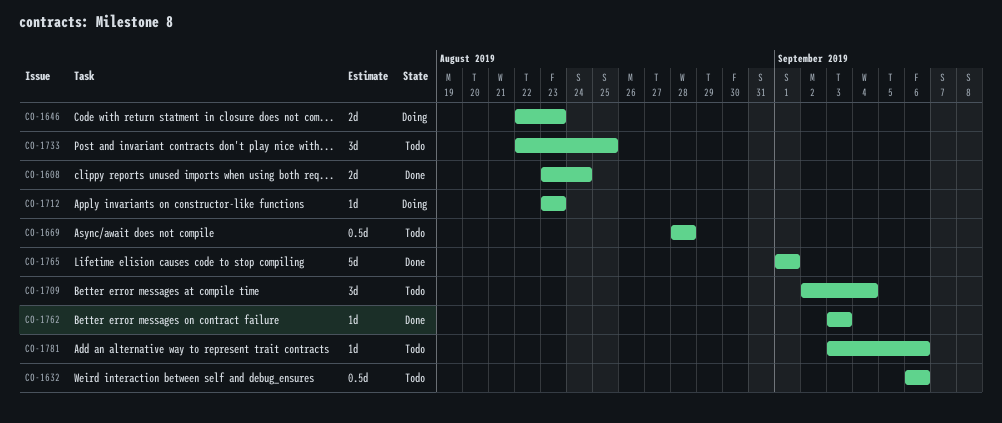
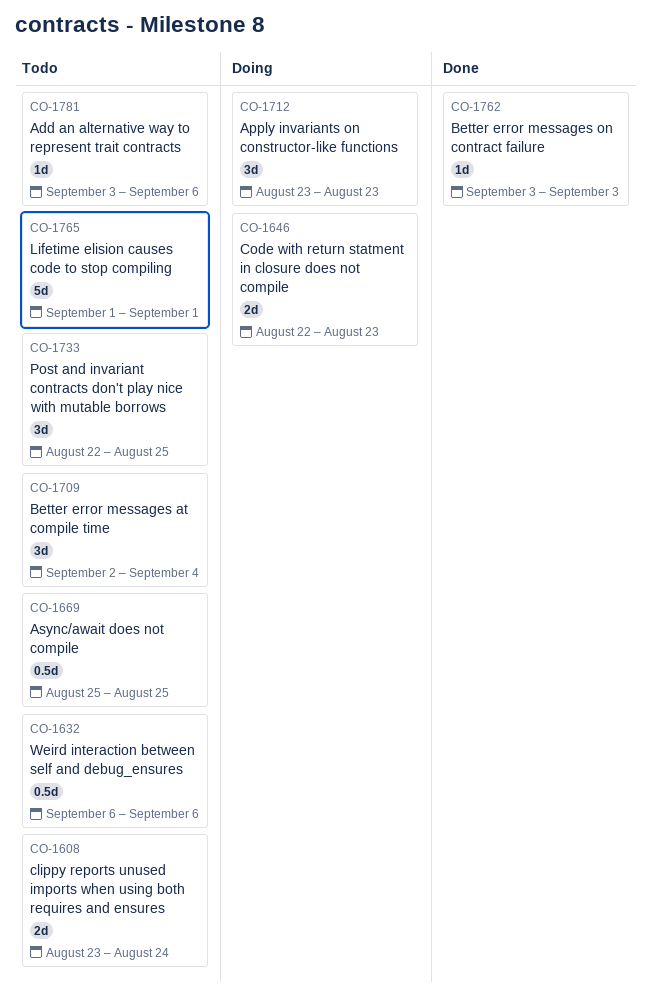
CO-1608, status: Done -> Todo
CO-1669, start: Aug 28 -> Aug 25
CO-1669, due: Aug 28 -> Aug 25
CO-1712, estimate: 1d -> 3d
CO-1765, status: Done -> Todo

